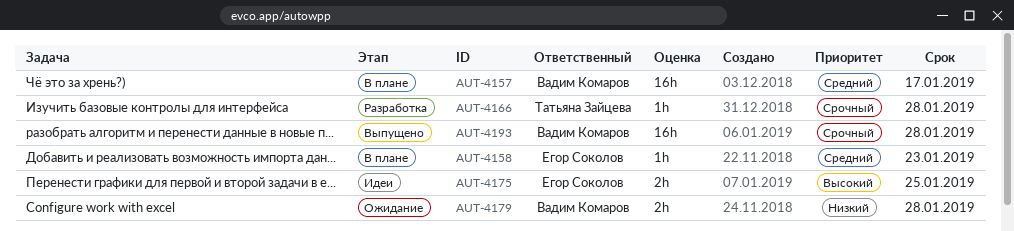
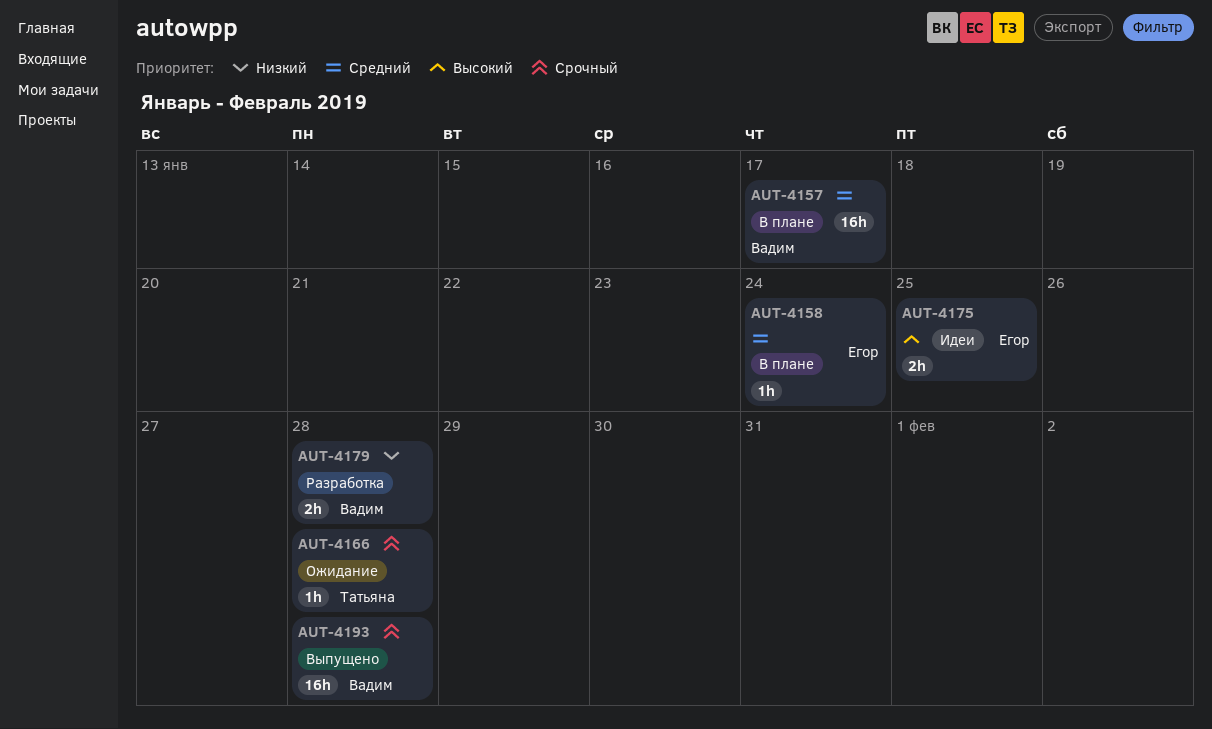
AUT-4158, due: Jan 23 -> Jan 24
AUT-4166, status: Разработка -> Ожидание
AUT-4179, status: Ожидание -> Разработка

